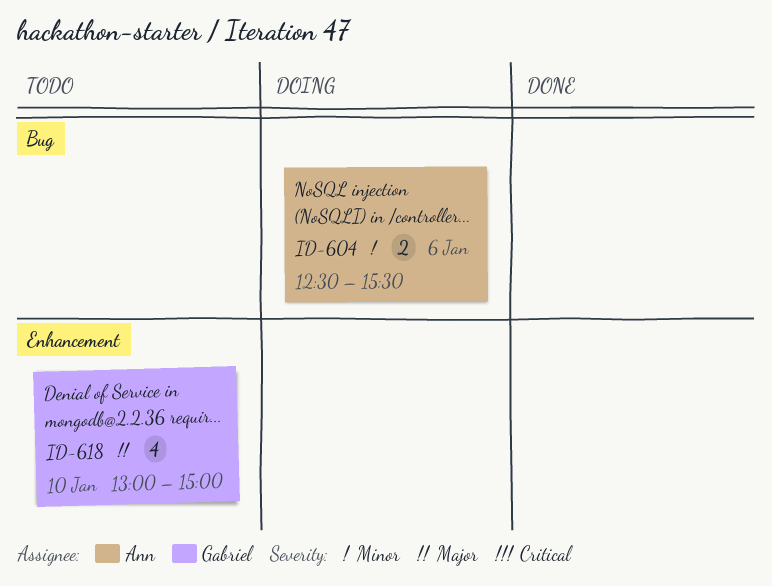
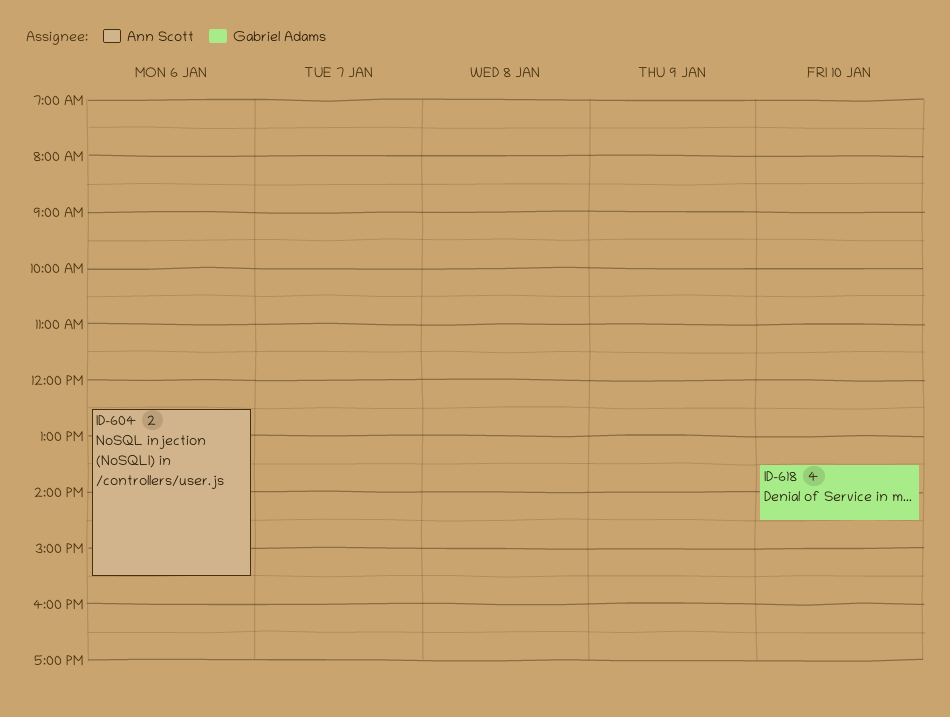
ID-618, begins: 13:00 -> 13:30
ID-618, ends: 15:00 -> 14:30

